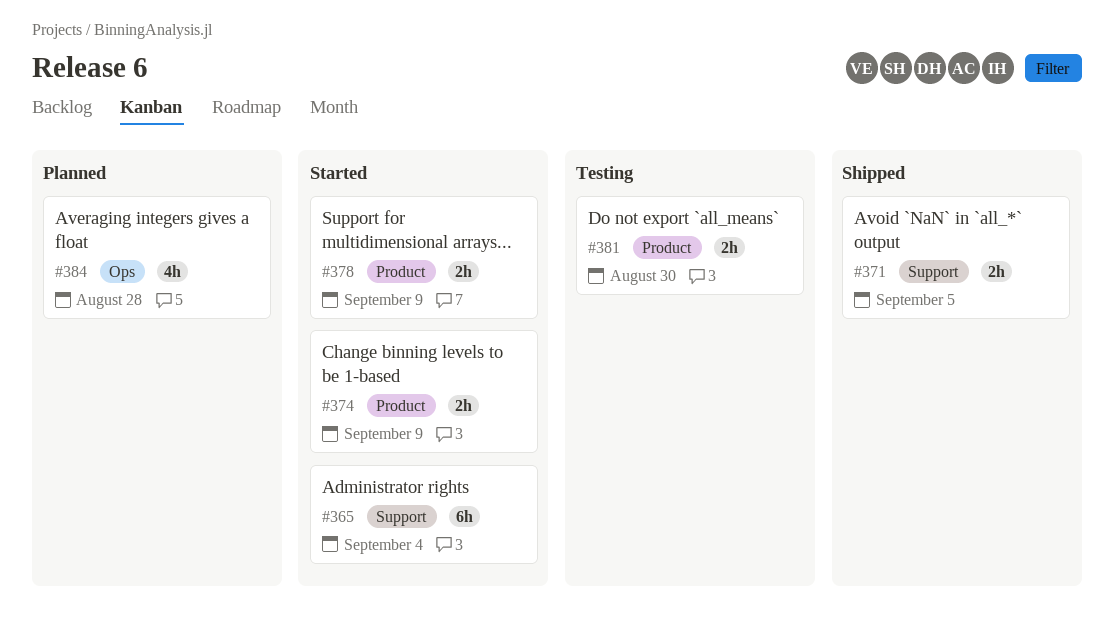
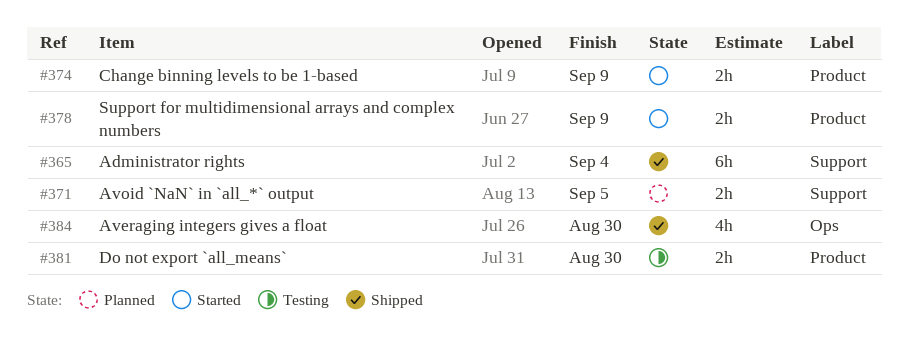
#365, status: Started -> Shipped
#371, status: Shipped -> Planned
#384, status: Planned -> Shipped
#384, due: Aug 28 -> Aug 30

